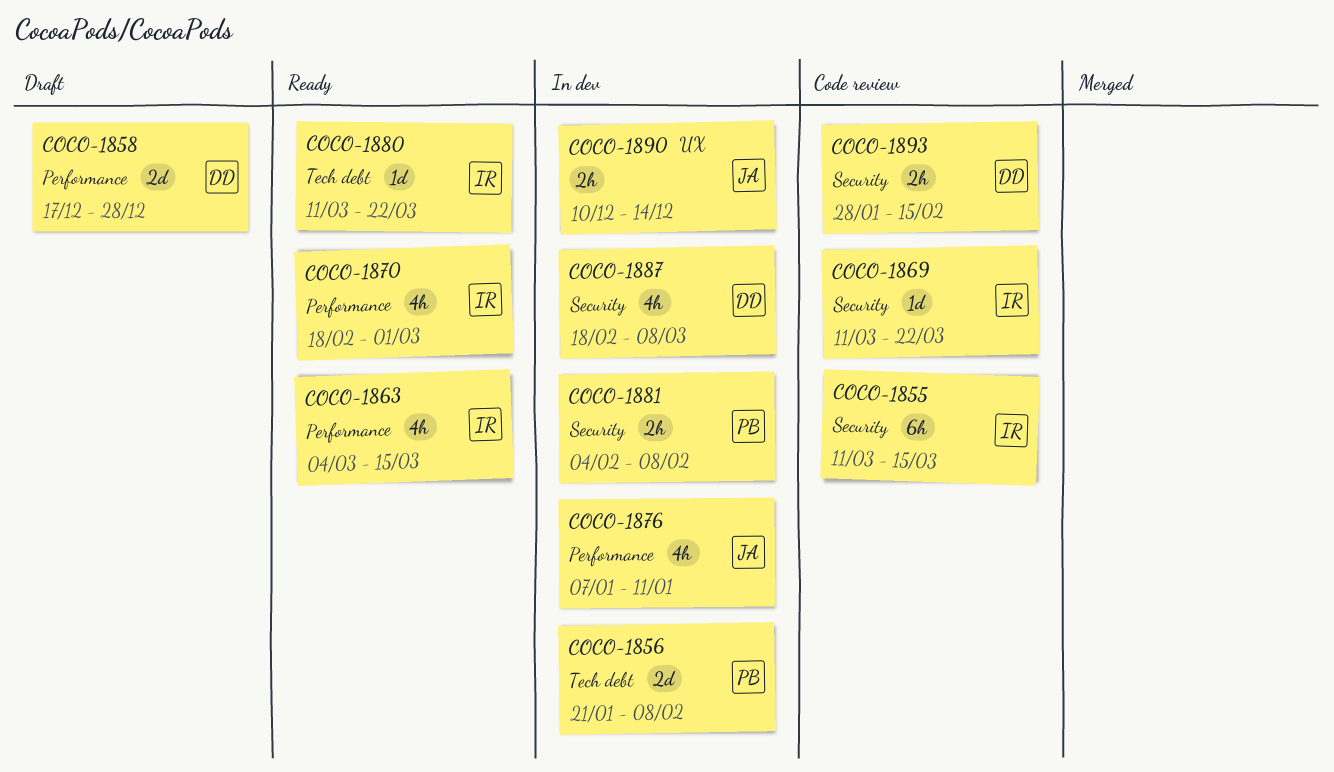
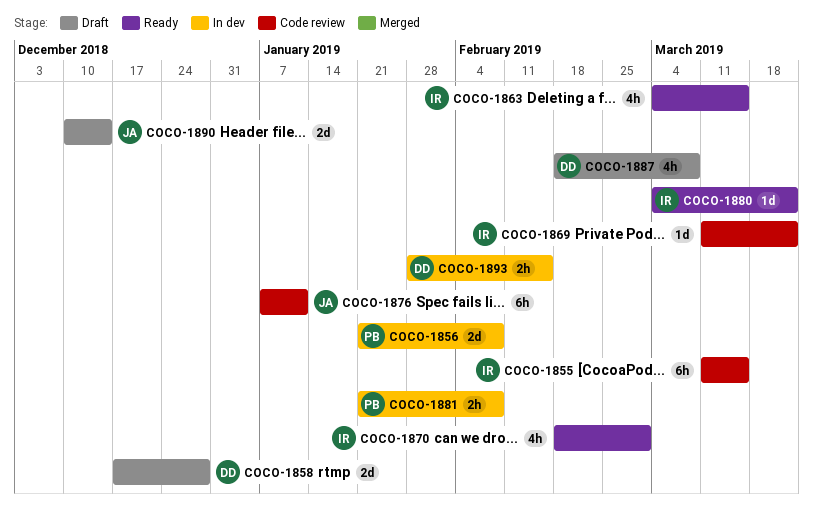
COCO-1876, status: In dev -> Code review
COCO-1876, estimate: 4h -> 6h
COCO-1880, start: Mar 11 -> Mar 4
COCO-1881, start: Feb 4 -> Jan 21
COCO-1887, status: In dev -> Draft
COCO-1890, status: In dev -> Draft
COCO-1890, estimate: 2h -> 2d
COCO-1893, status: Code review -> In dev

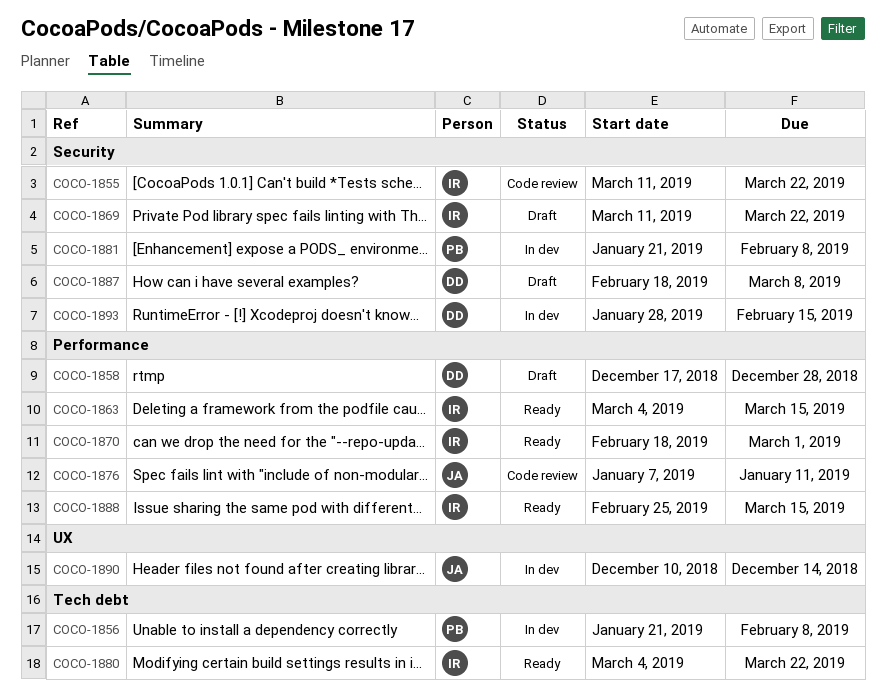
COCO-1855, due: Mar 15 -> Mar 22
COCO-1869, status: Code review -> Draft
COCO-1888: none -> present
COCO-1890, status: Draft -> In dev

